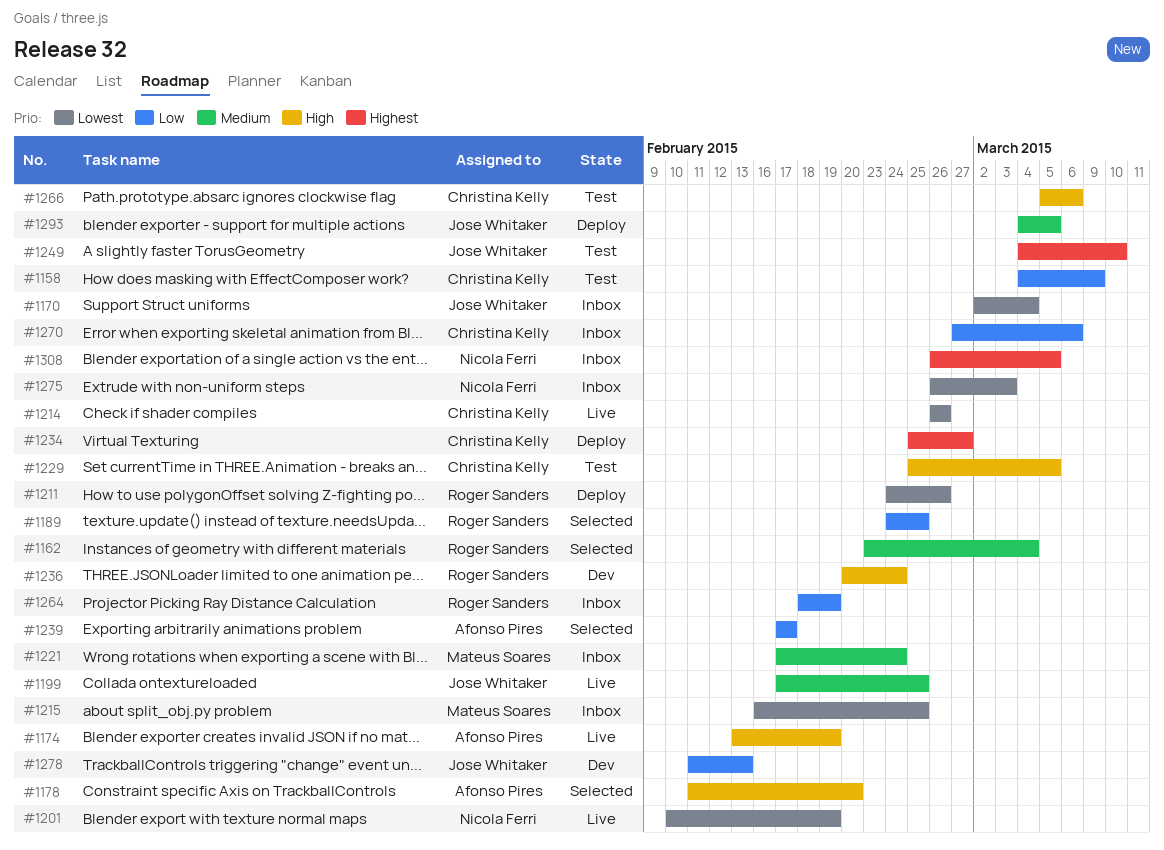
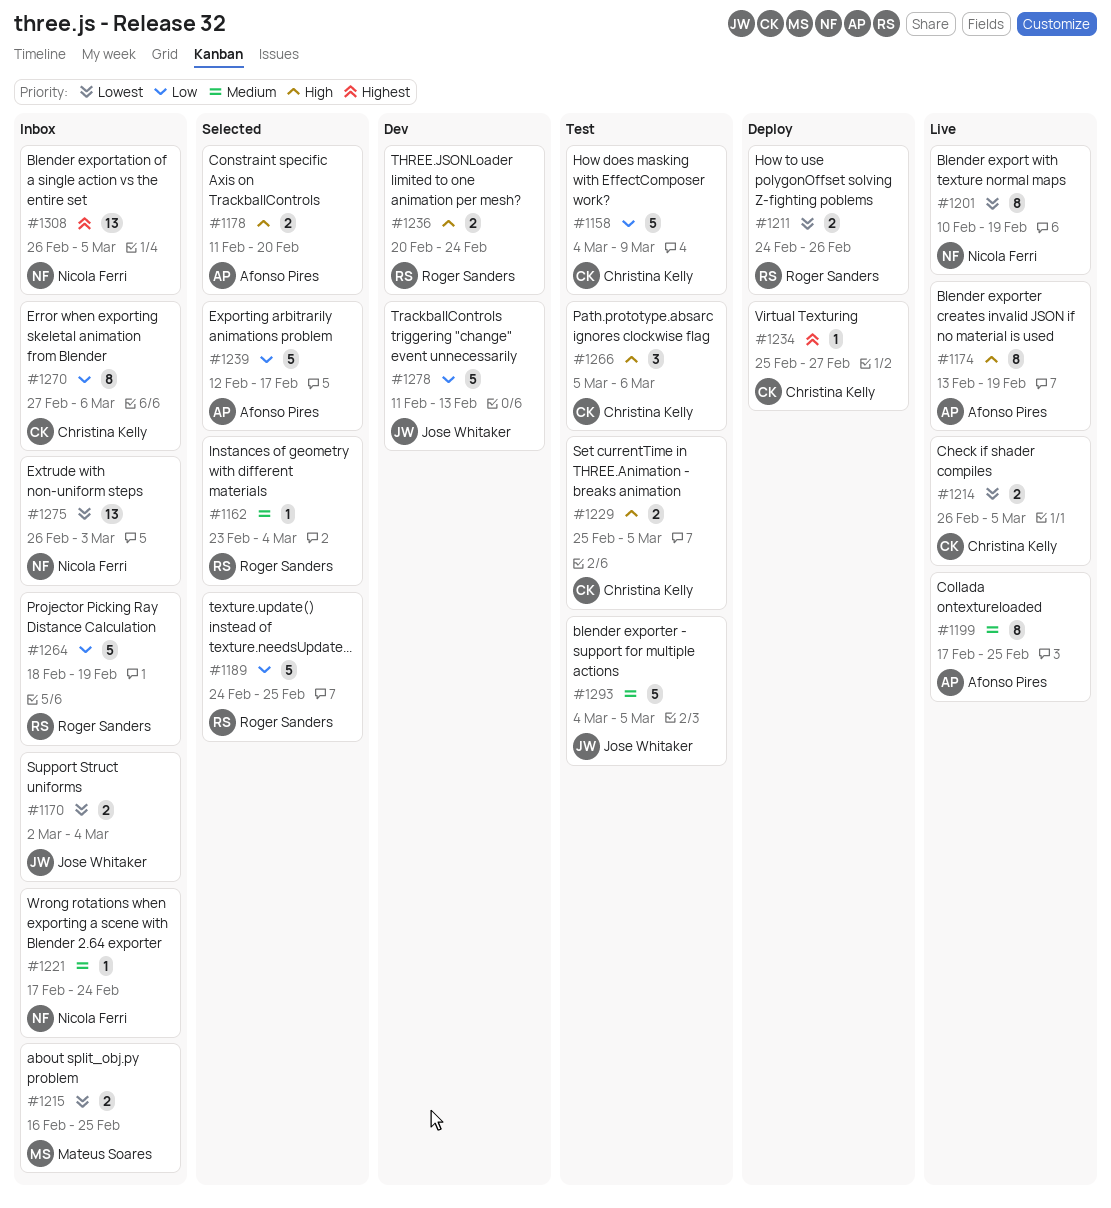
#1199, owner: Jose Whitaker -> Afonso Pires
#1214, due: Feb 26 -> Mar 5
#1221, owner: Mateus Soares -> Nicola Ferri
#1239, start: Feb 17 -> Feb 12
#1249: present -> none
#1293, status: Deploy -> Test

